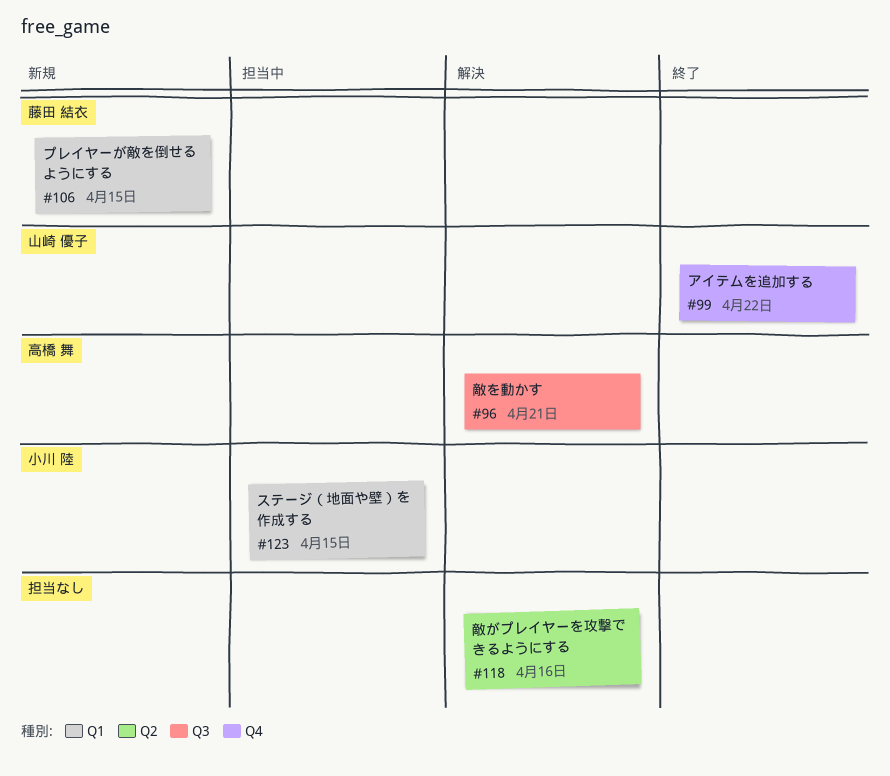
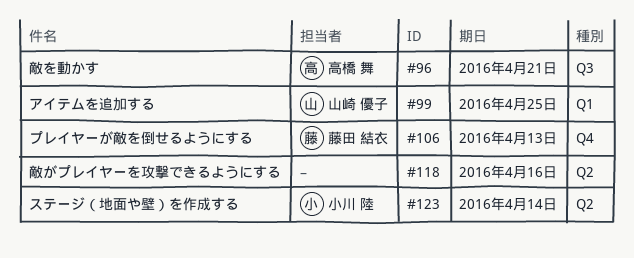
#99, label: Q4 -> Q1
#99, due: Apr 22 -> Apr 25
#106, label: Q1 -> Q4
#106, due: Apr 15 -> Apr 13
#123, label: Q1 -> Q2
#123, due: Apr 15 -> Apr 14

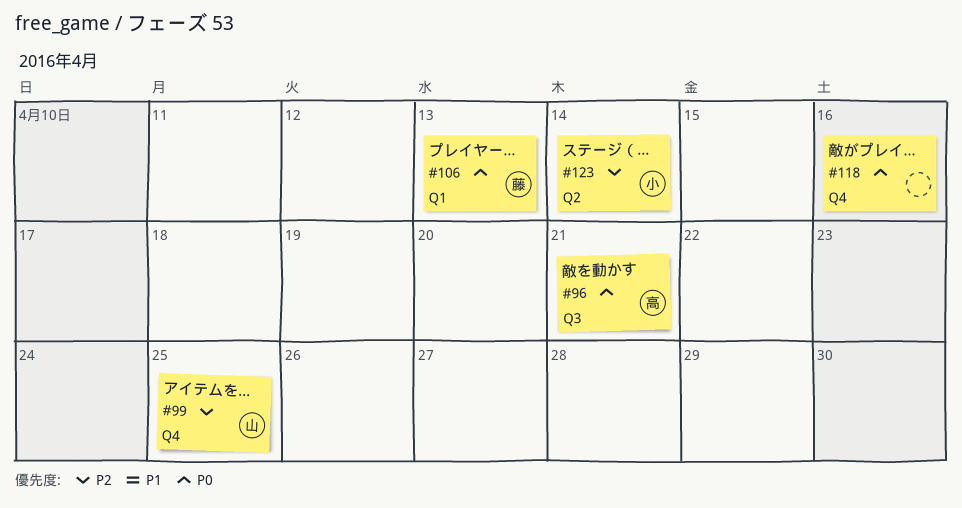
#99, label: Q1 -> Q4
#106, label: Q4 -> Q1
#118, label: Q2 -> Q4

